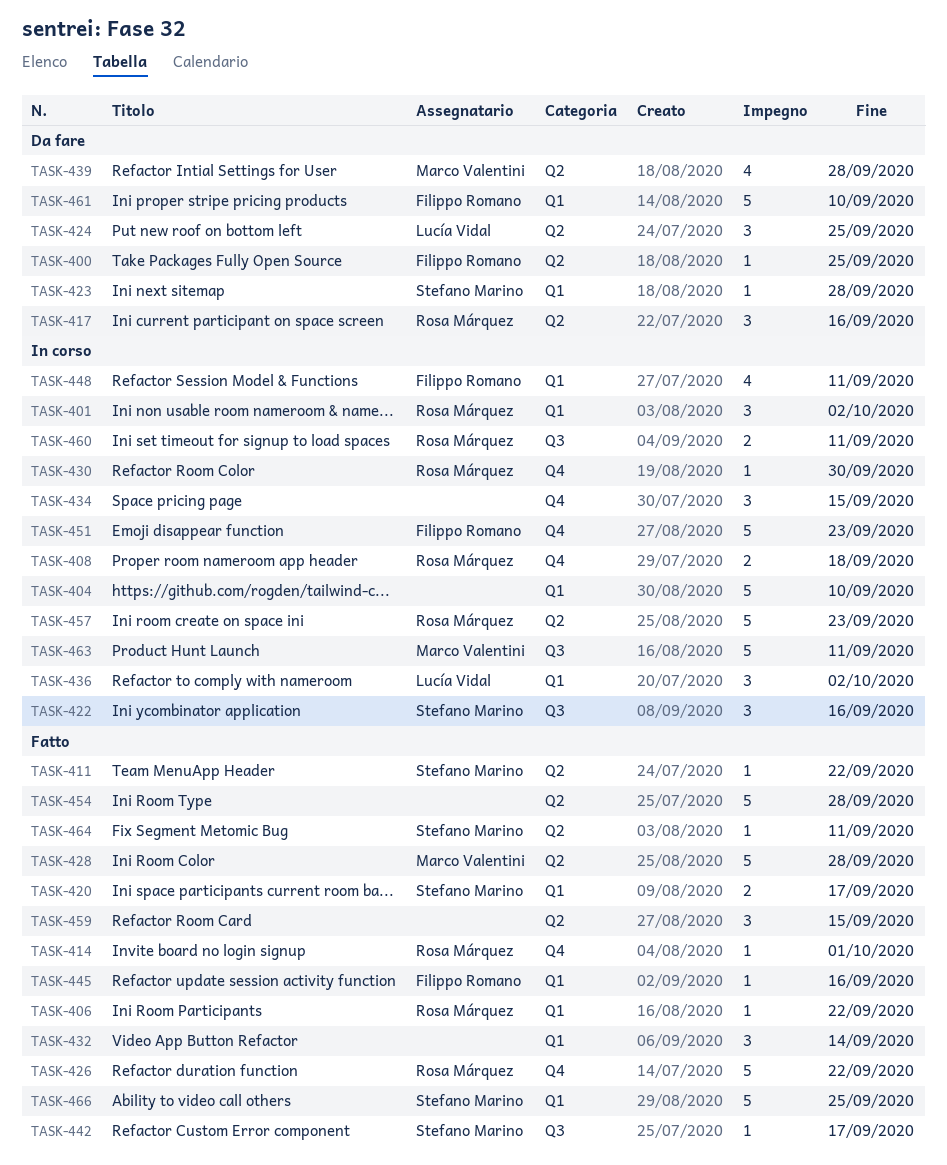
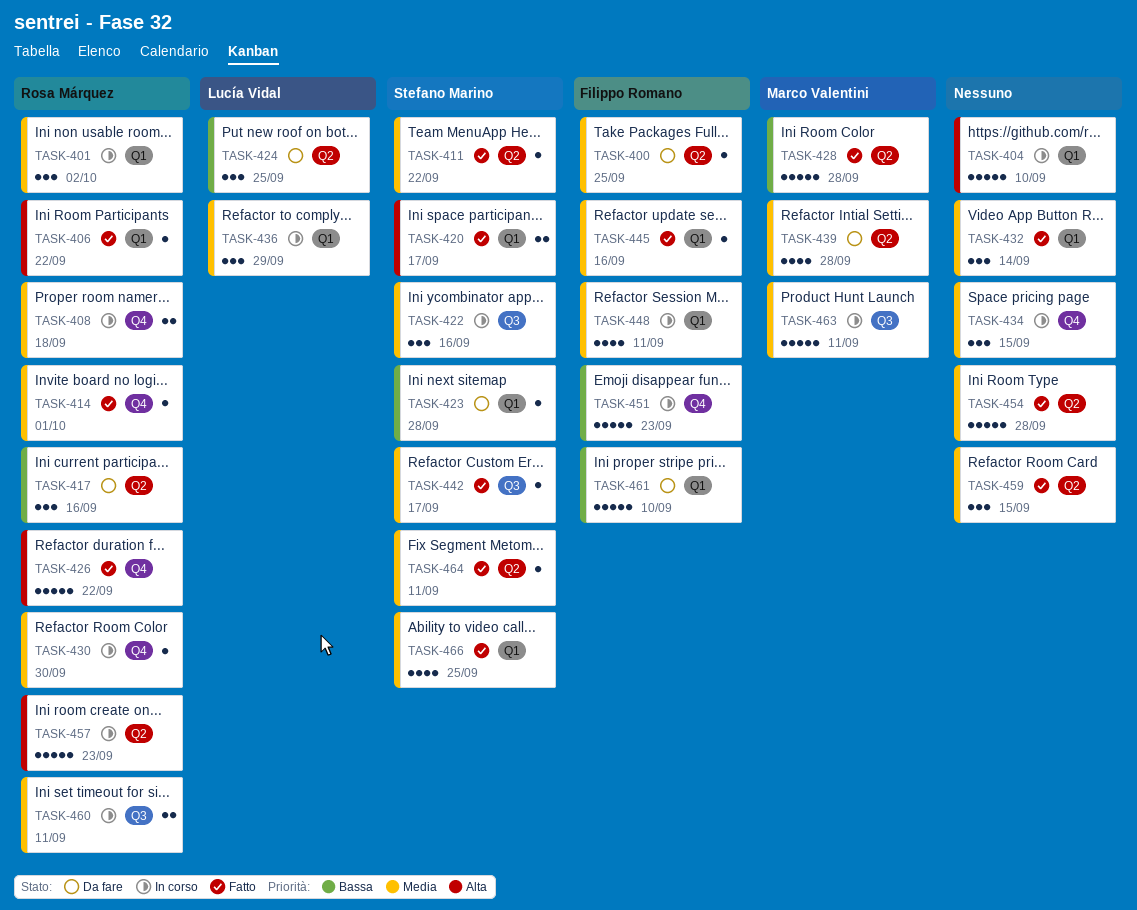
TASK-436, due: Oct 2 -> Sep 29
TASK-466, estimate: 5 -> 4

